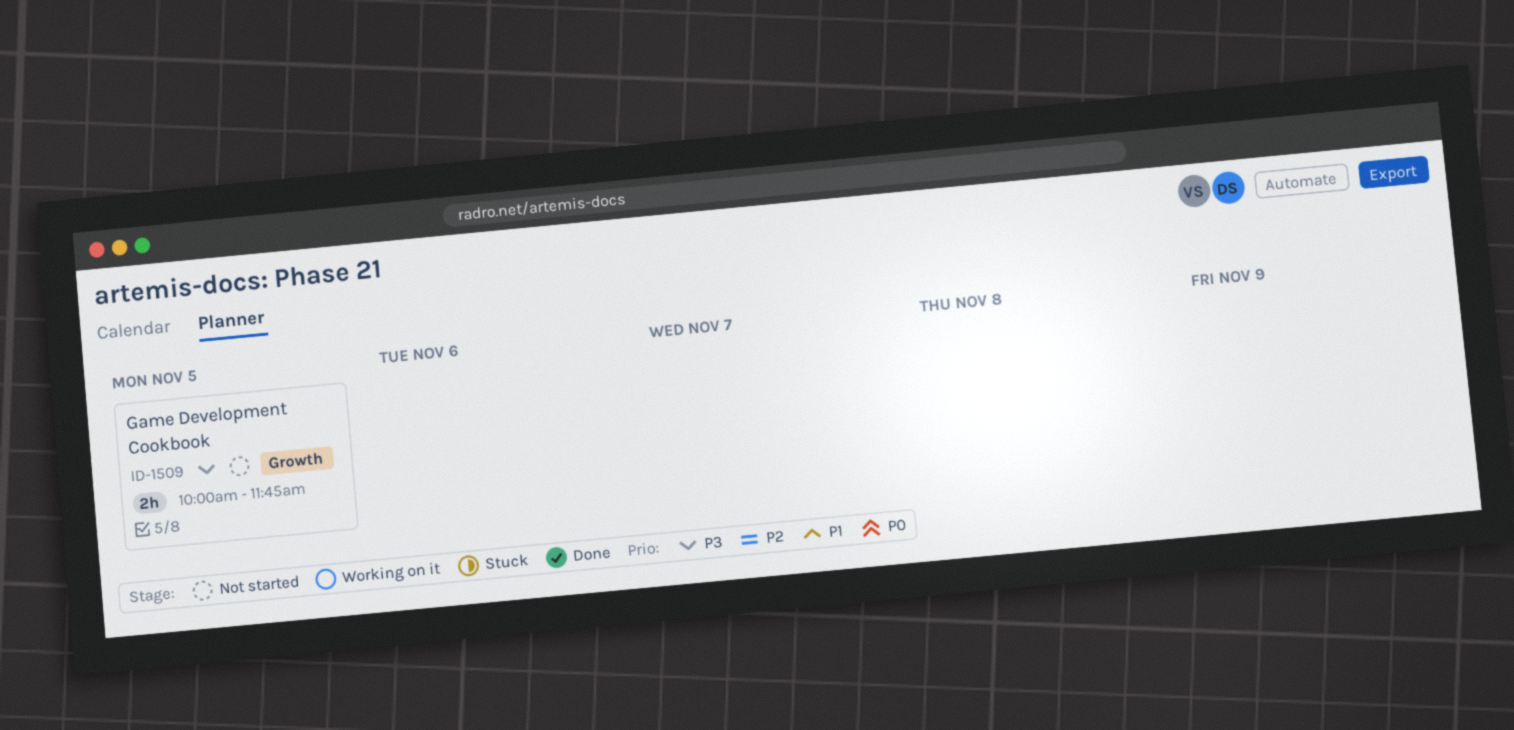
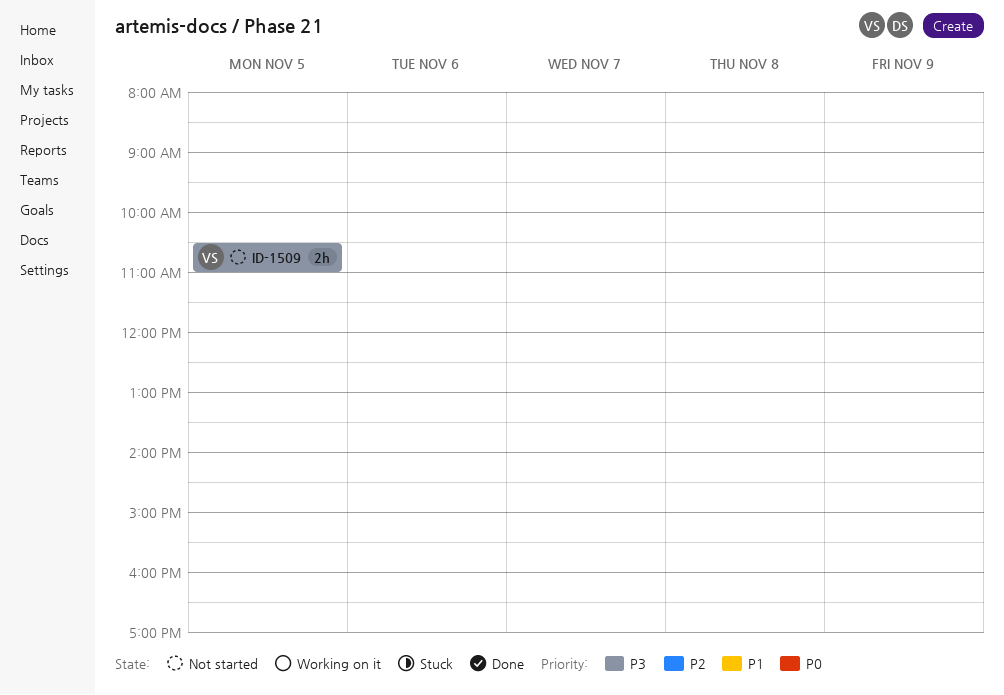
ID-1509, begins: 10:00 -> 10:30
ID-1509, ends: 11:45 -> 11:00

